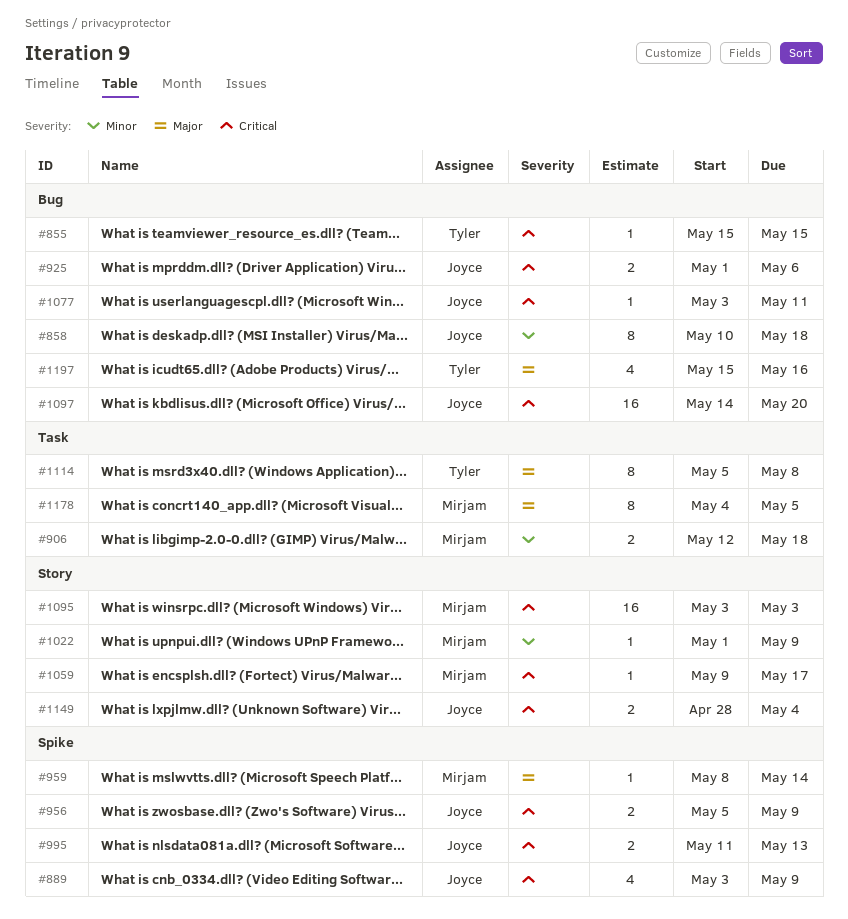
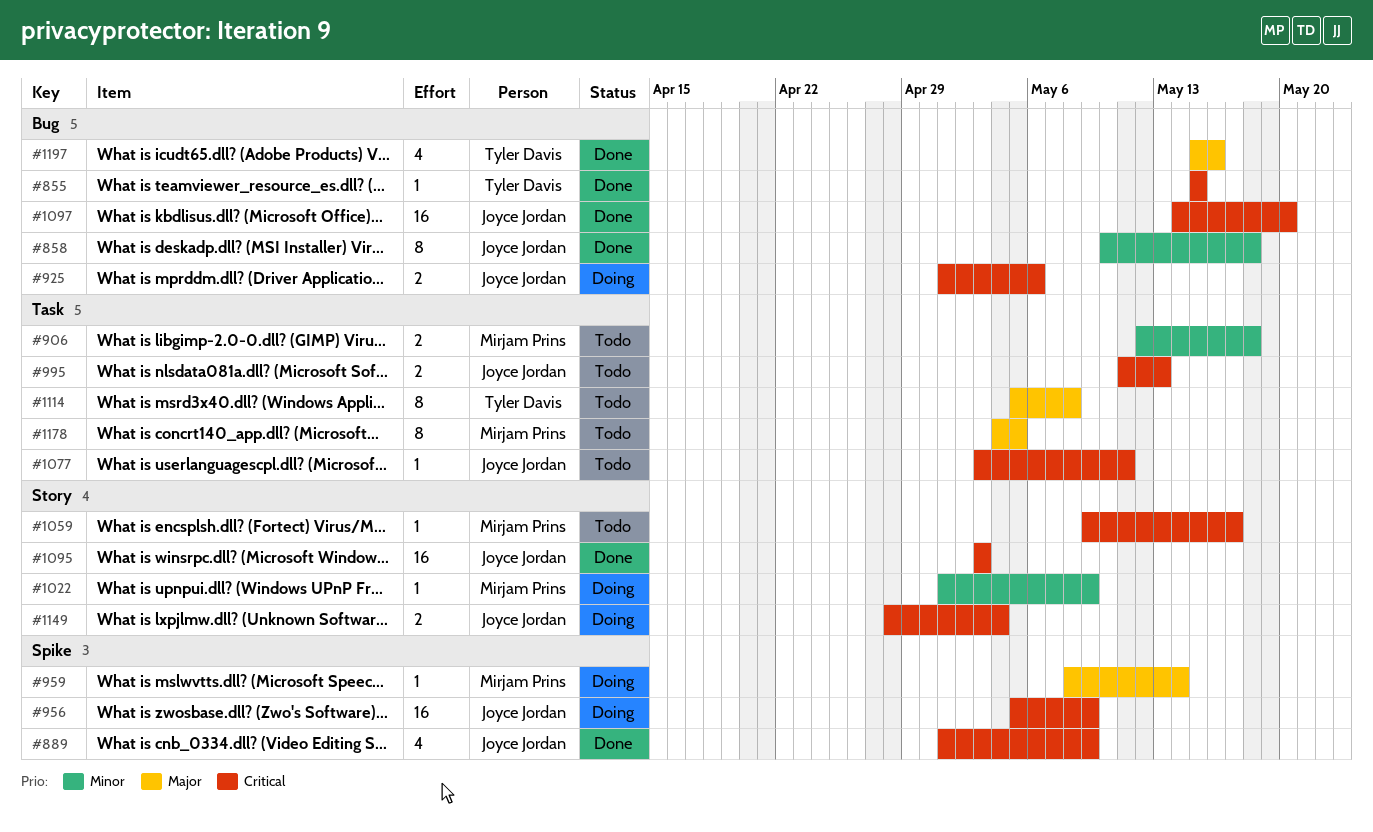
#889, start: May 3 -> May 1
#956, estimate: 2 -> 16
#995, label: Spike -> Task
#1077, label: Bug -> Task
#1095, owner: Mirjam Prins -> Joyce Jordan

